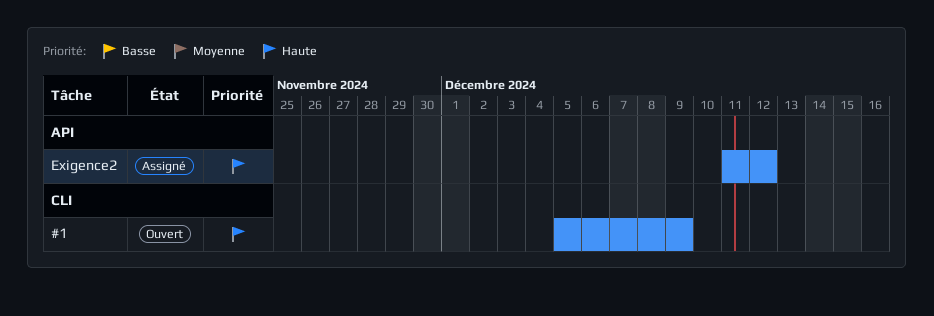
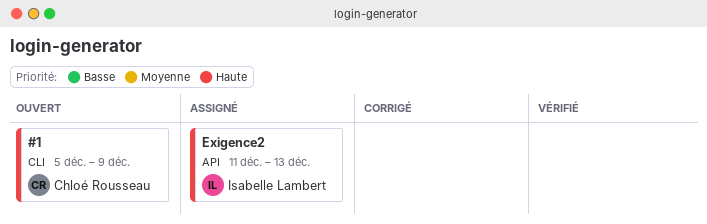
Exigence2, due: Dec 12 -> Dec 13

